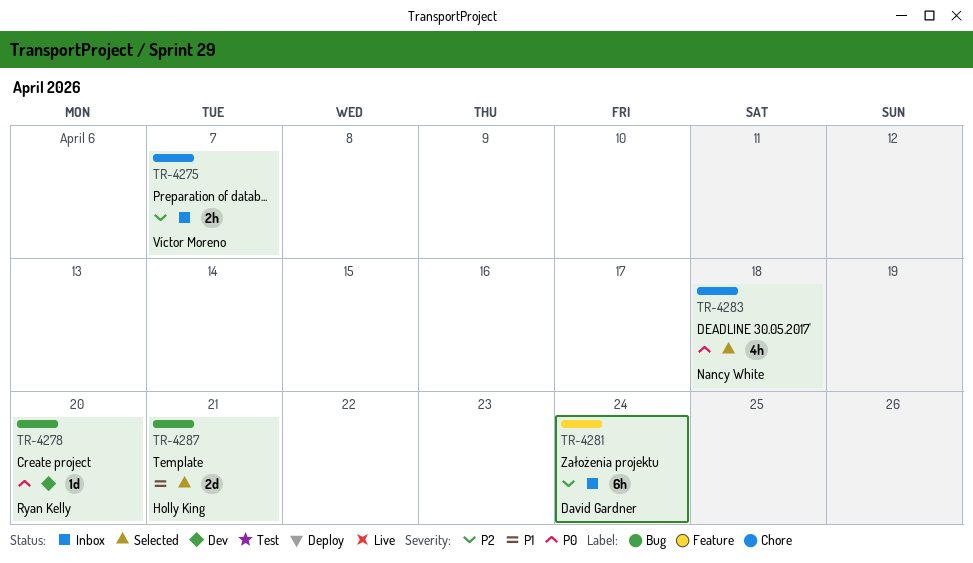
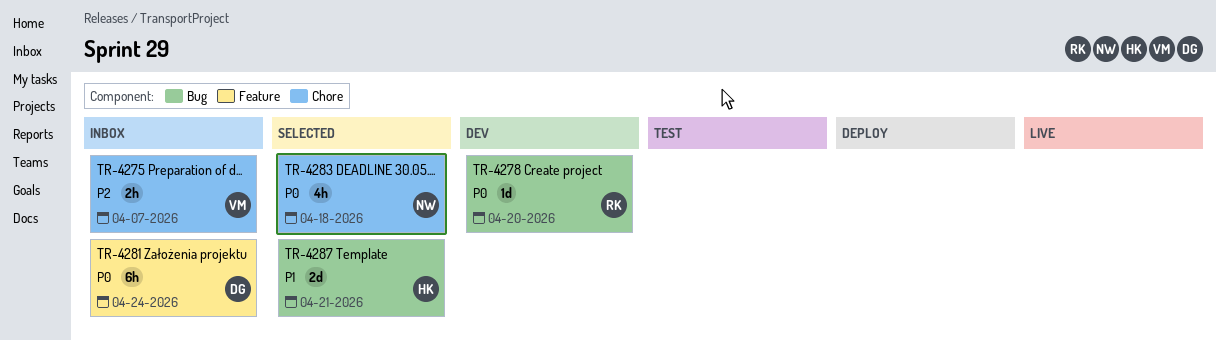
TR-4281, priority: P2 -> P0

